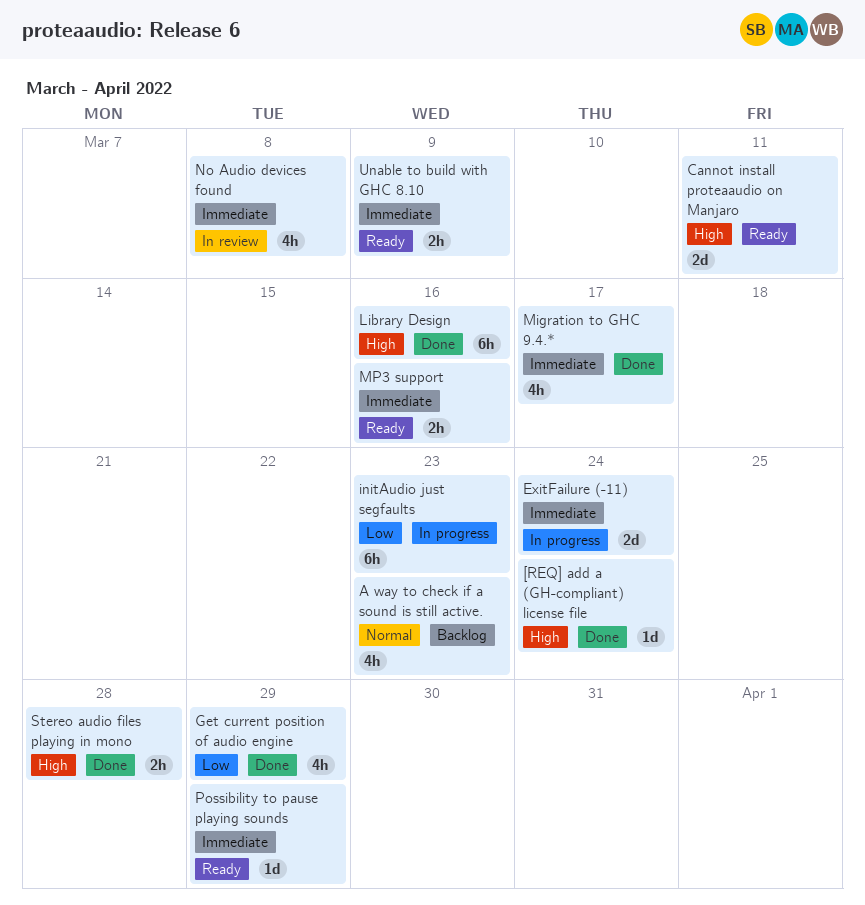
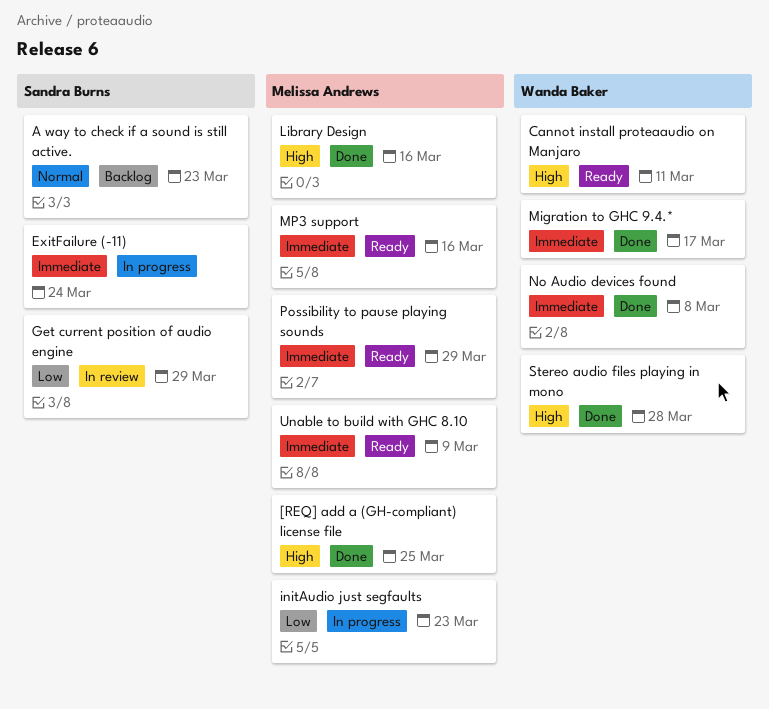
[REQ] add a (GH-compliant) license file, due: Mar 24 -> Mar 25
Get current position of audio engine, status: Done -> In review
No Audio devices found, status: In review -> Done

